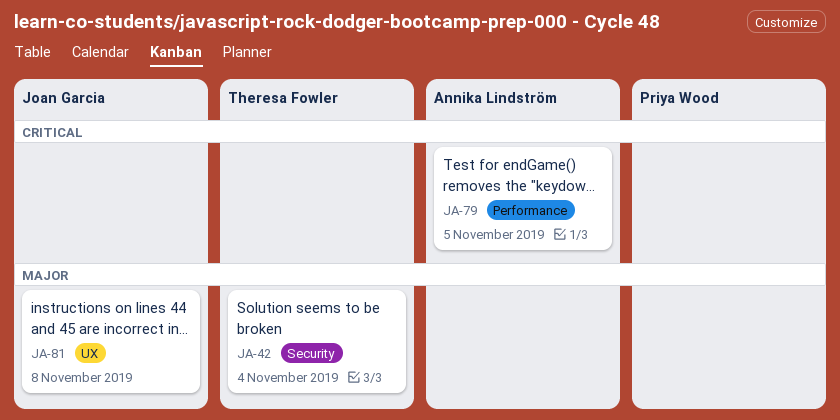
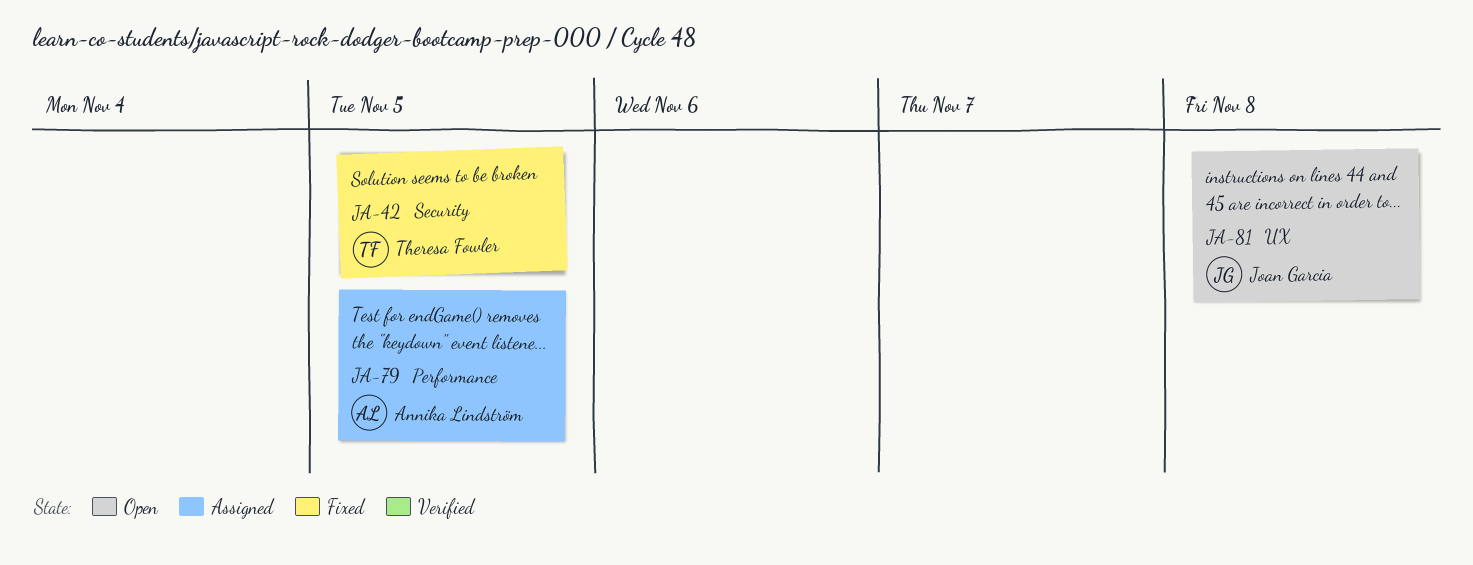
JA-42, due: Nov 4 -> Nov 5

